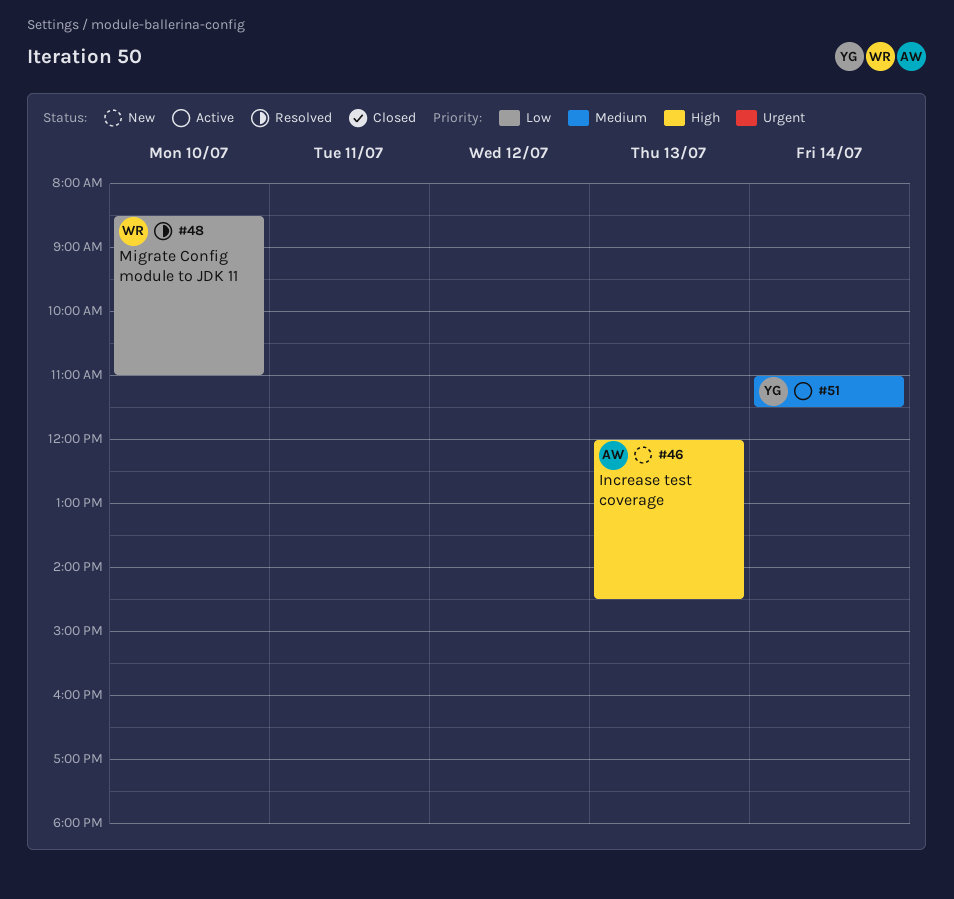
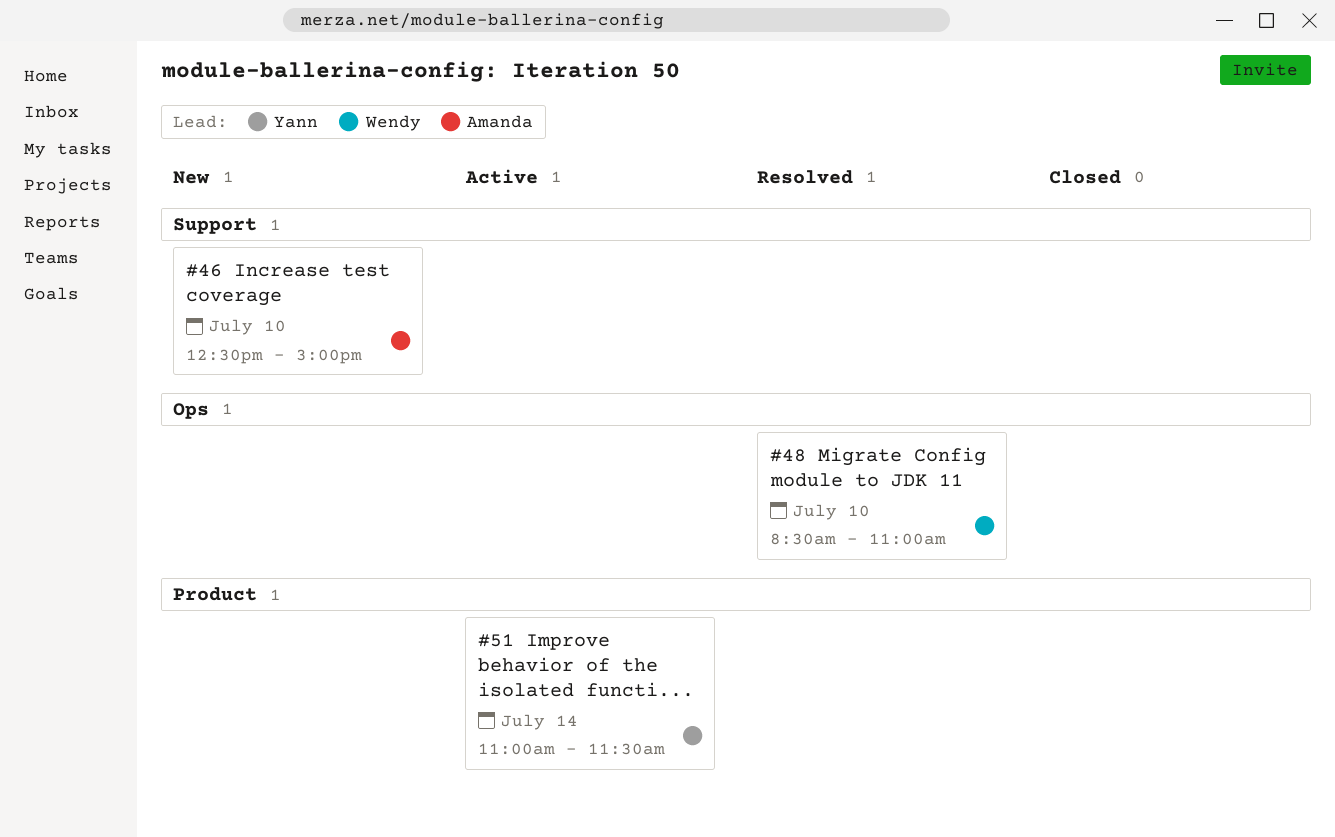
#46, day: Jul 13 -> Jul 10
#46, begins: 12:00 -> 12:30
#46, ends: 14:30 -> 15:00

